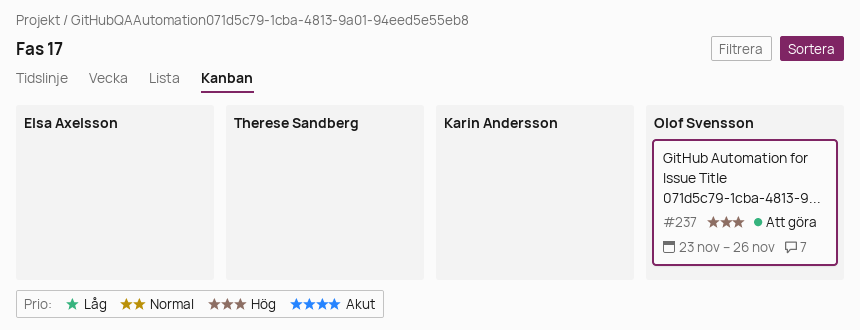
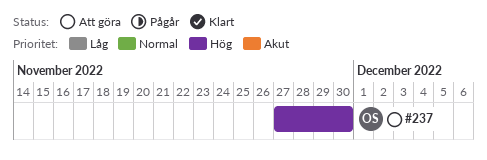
#237, start: Nov 23 -> Nov 27
#237, due: Nov 26 -> Nov 30

